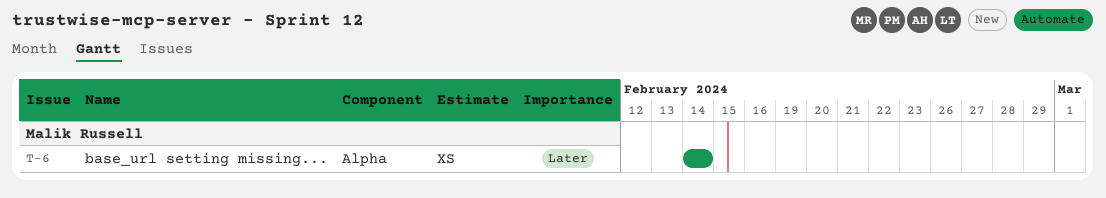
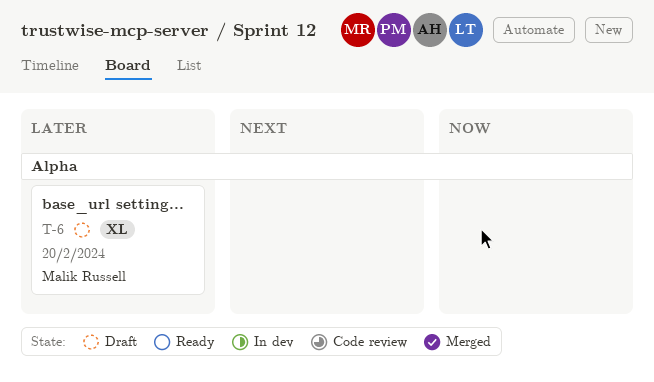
T-6, estimate: XS -> XL
T-6, due: Feb 14 -> Feb 20

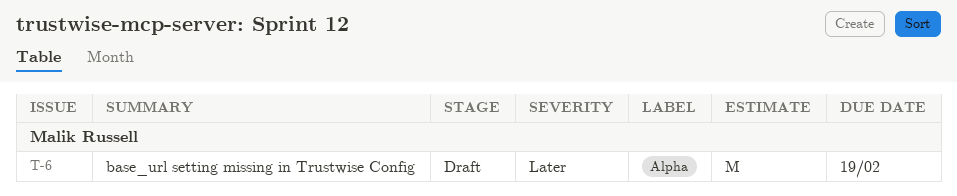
T-6, estimate: XL -> M
T-6, due: Feb 20 -> Feb 19

